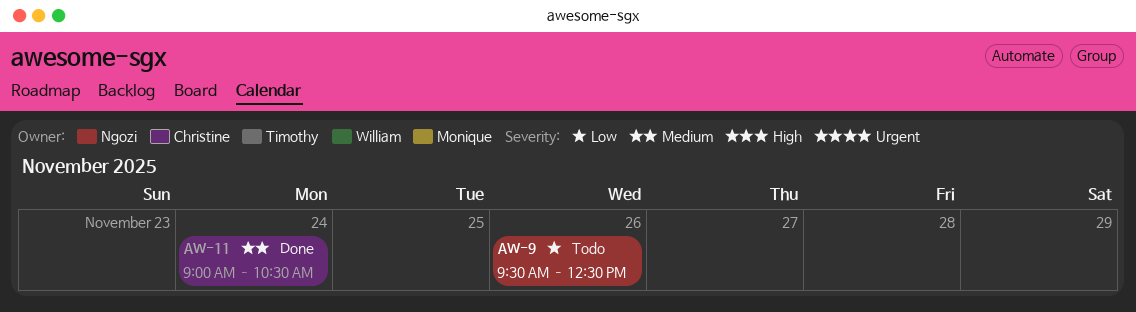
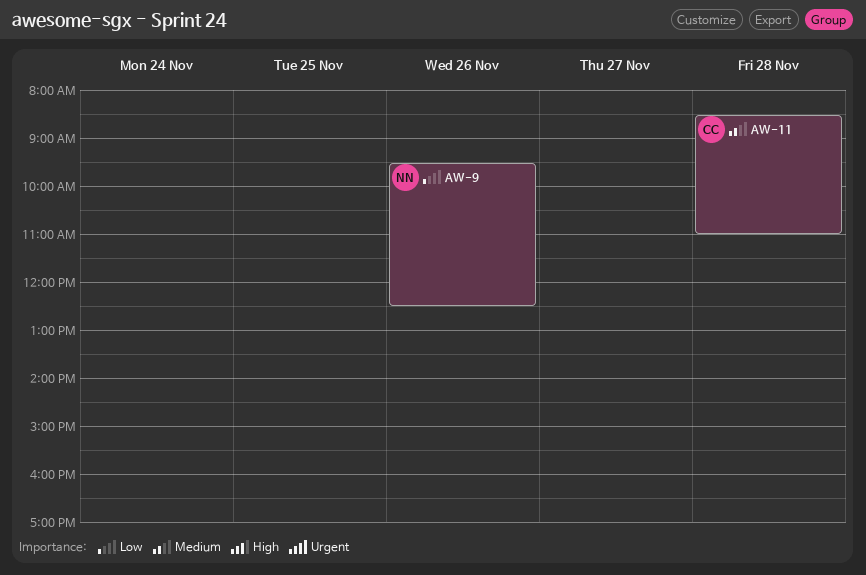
AW-11, day: Nov 24 -> Nov 28
AW-11, begins: 09:00 -> 08:30
AW-11, ends: 10:30 -> 11:00

